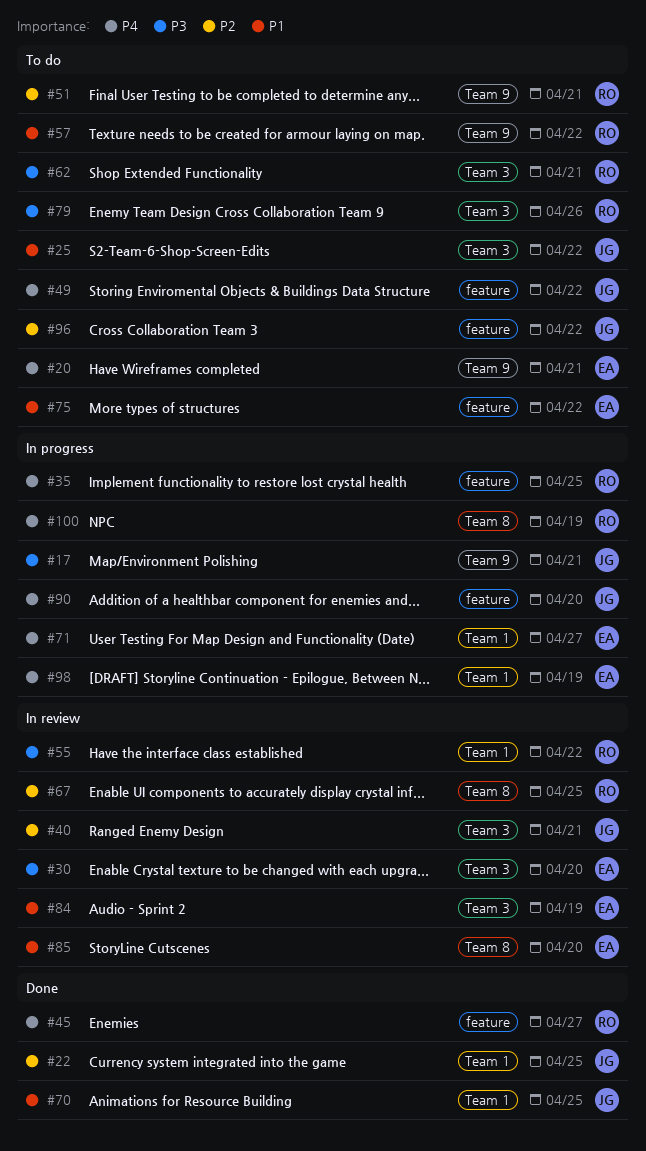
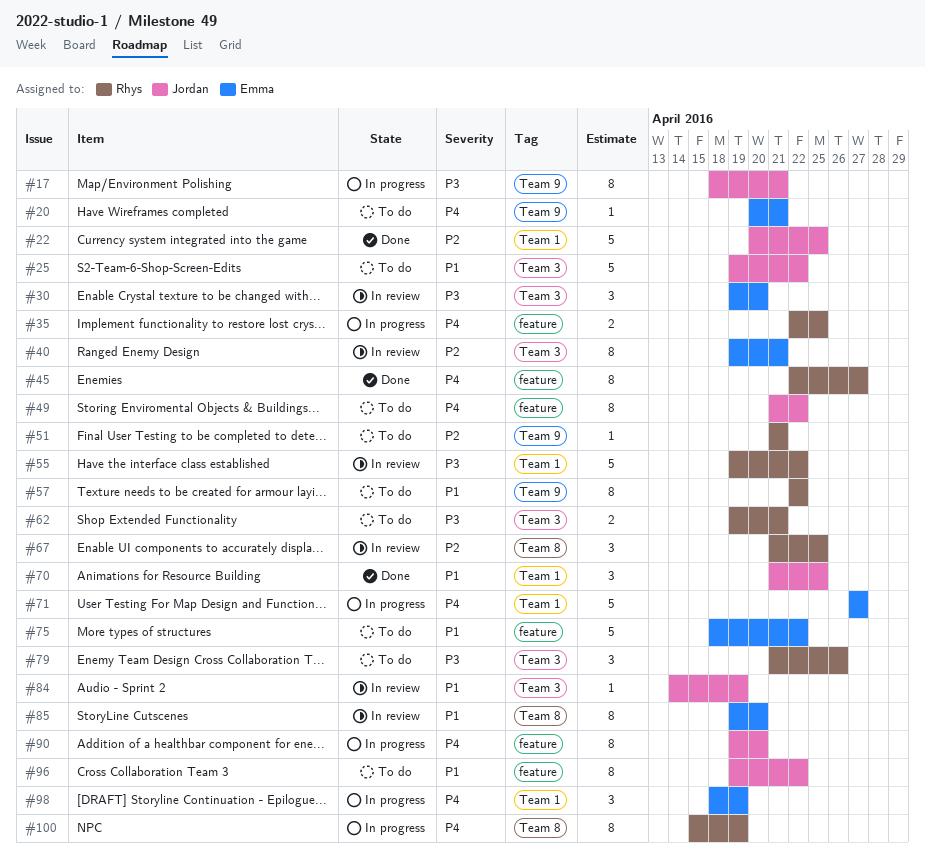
#40, owner: Jordan -> Emma
#84, owner: Emma -> Jordan
#96, priority: P2 -> P1

